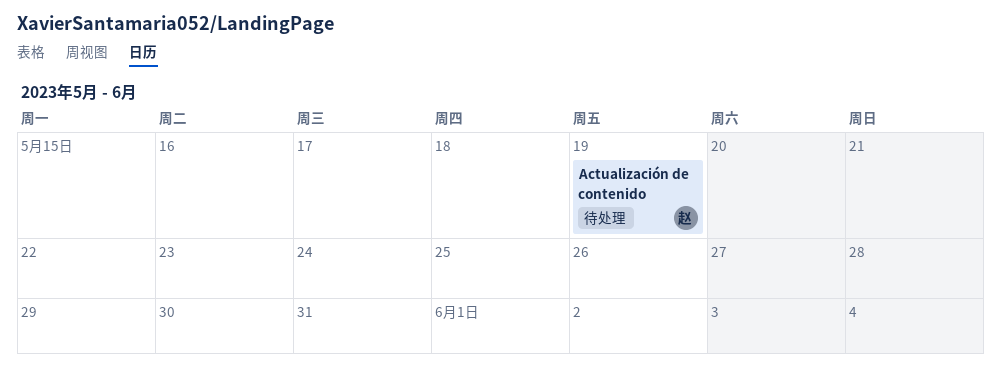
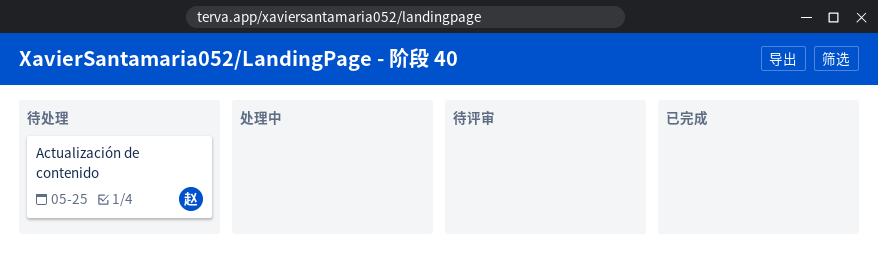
Actualización de contenido, due: May 19 -> May 25

